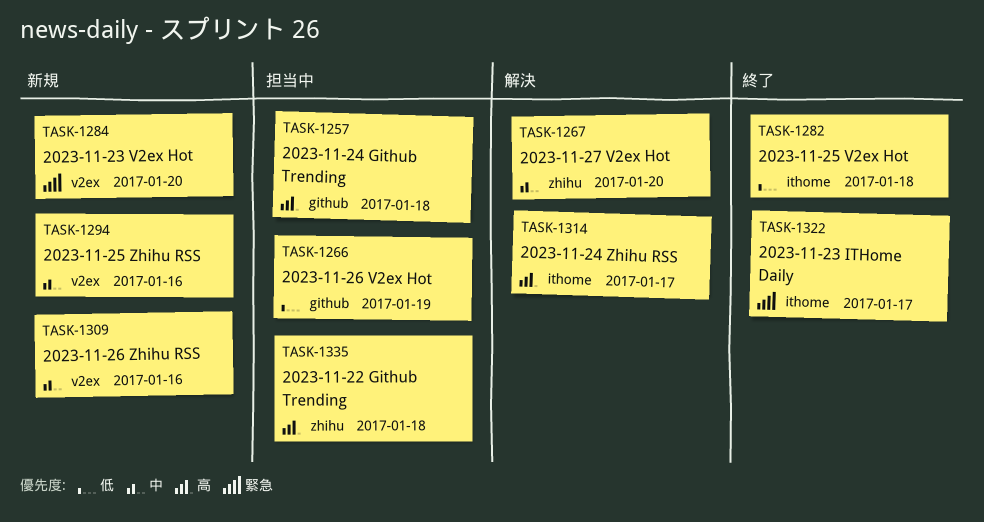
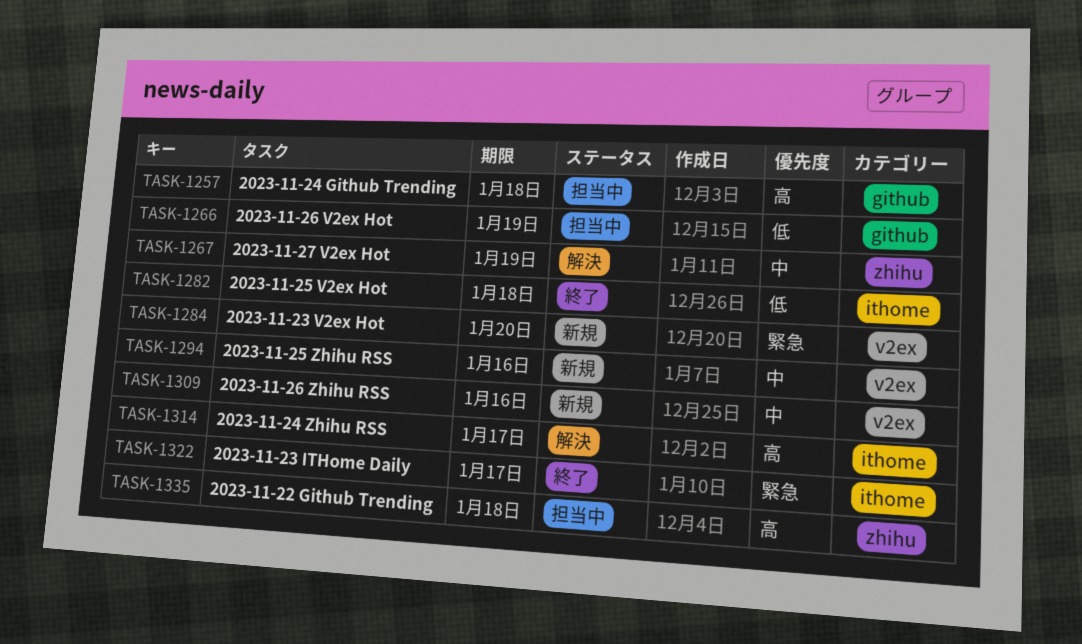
TASK-1267, due: Jan 20 -> Jan 19

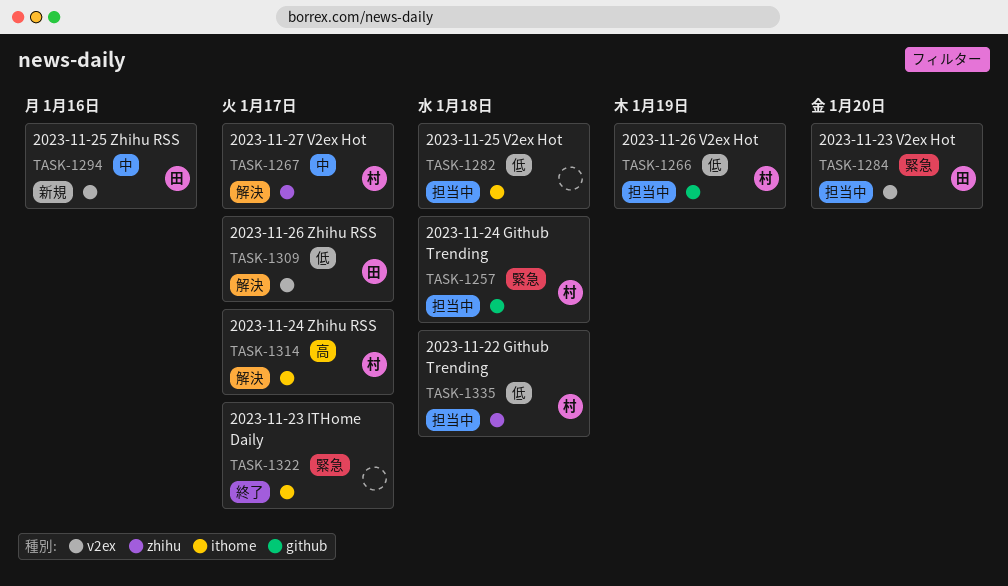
TASK-1257, priority: 高 -> 緊急
TASK-1267, due: Jan 19 -> Jan 17
TASK-1282, status: 終了 -> 担当中
TASK-1284, status: 新規 -> 担当中
TASK-1309, status: 新規 -> 解決
TASK-1309, priority: 中 -> 低
TASK-1309, due: Jan 16 -> Jan 17
TASK-1335, priority: 高 -> 低

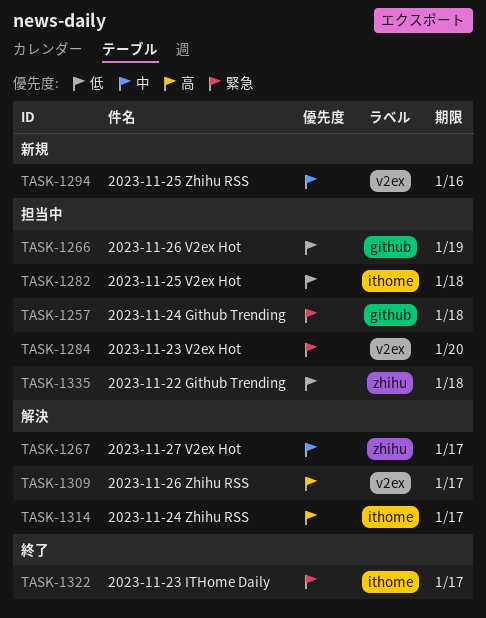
TASK-1309, priority: 低 -> 高

